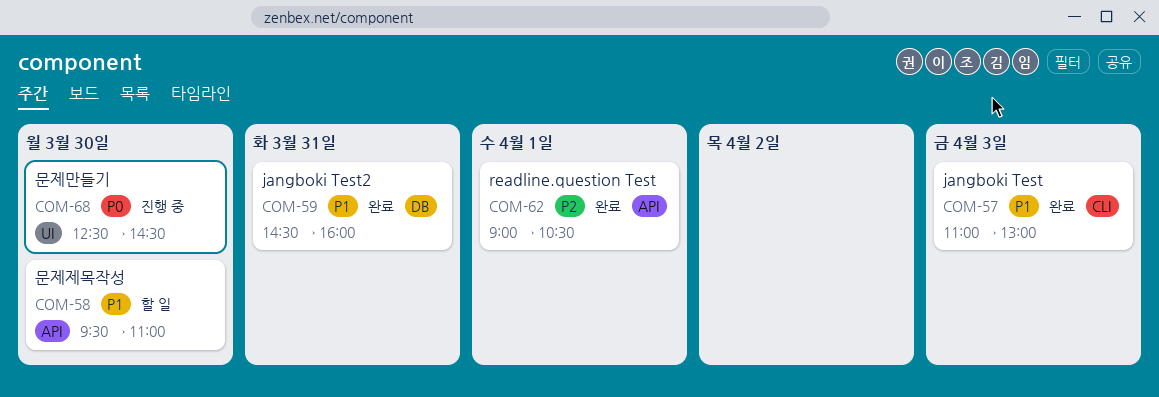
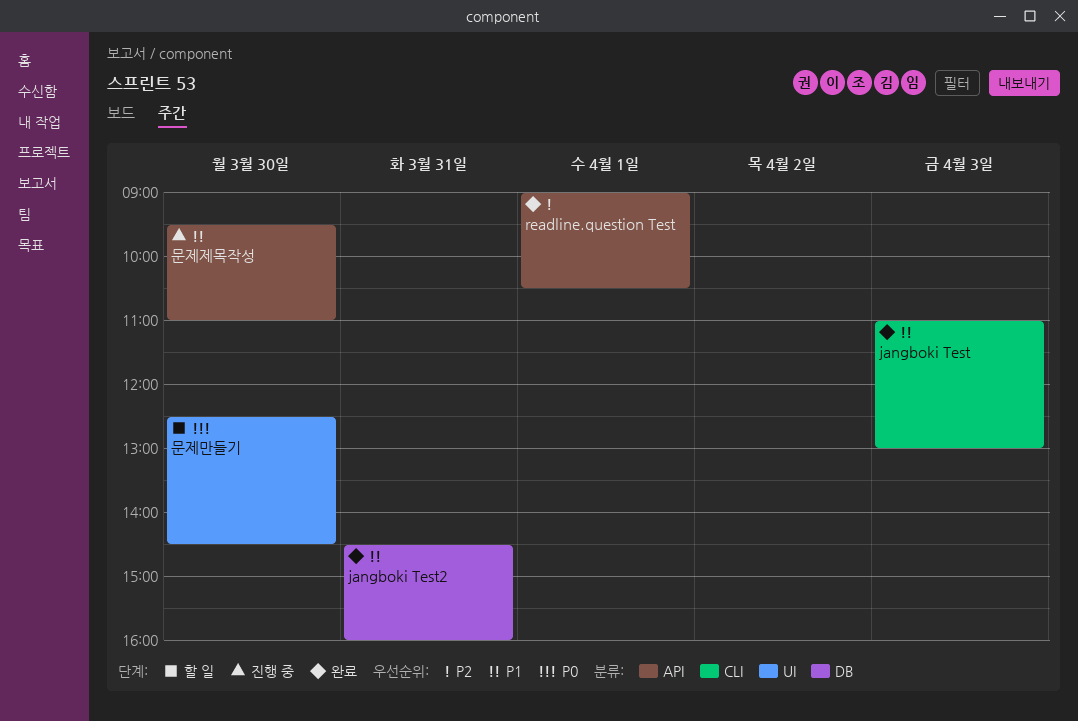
문제만들기, status: 진행 중 -> 할 일
문제제목작성, status: 할 일 -> 진행 중

